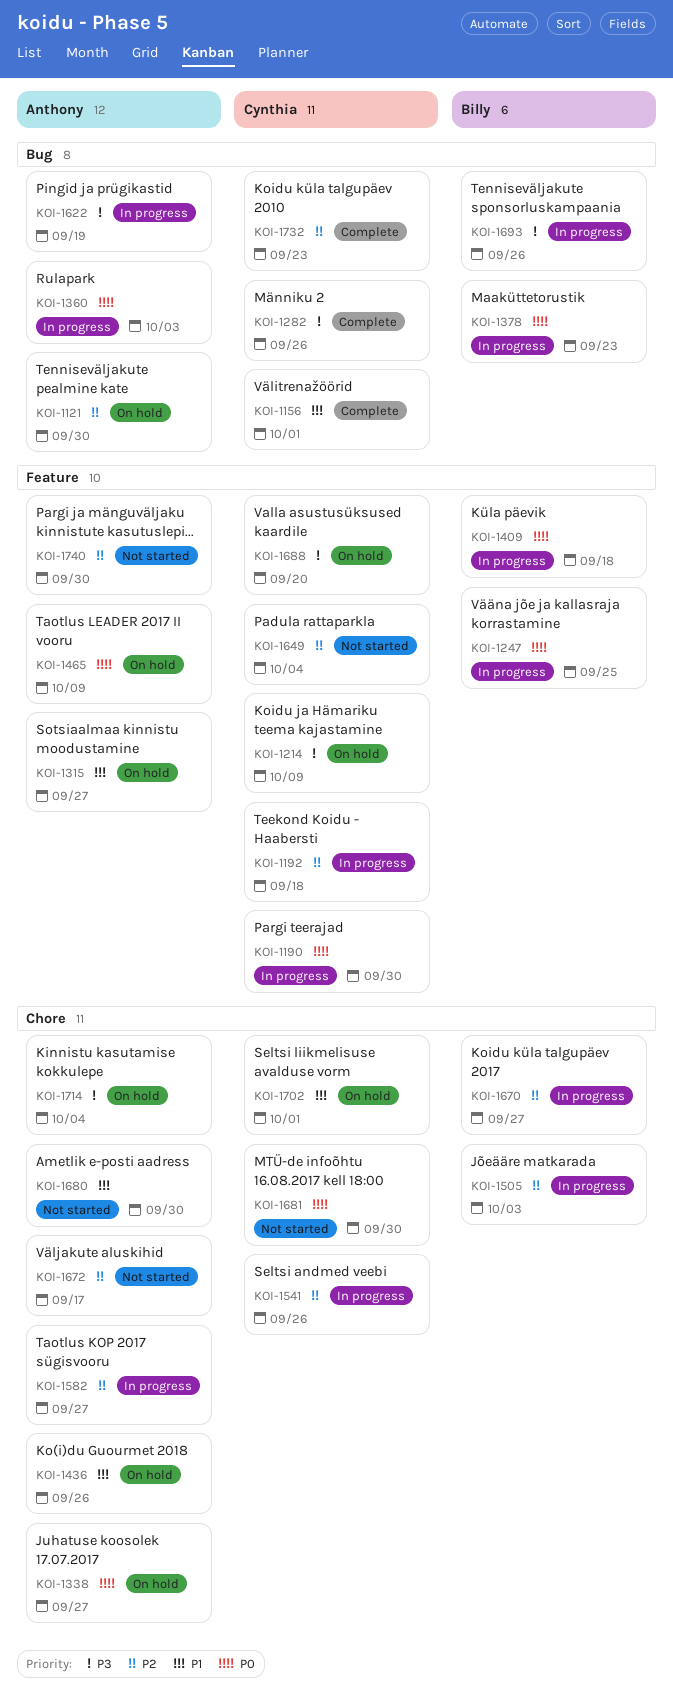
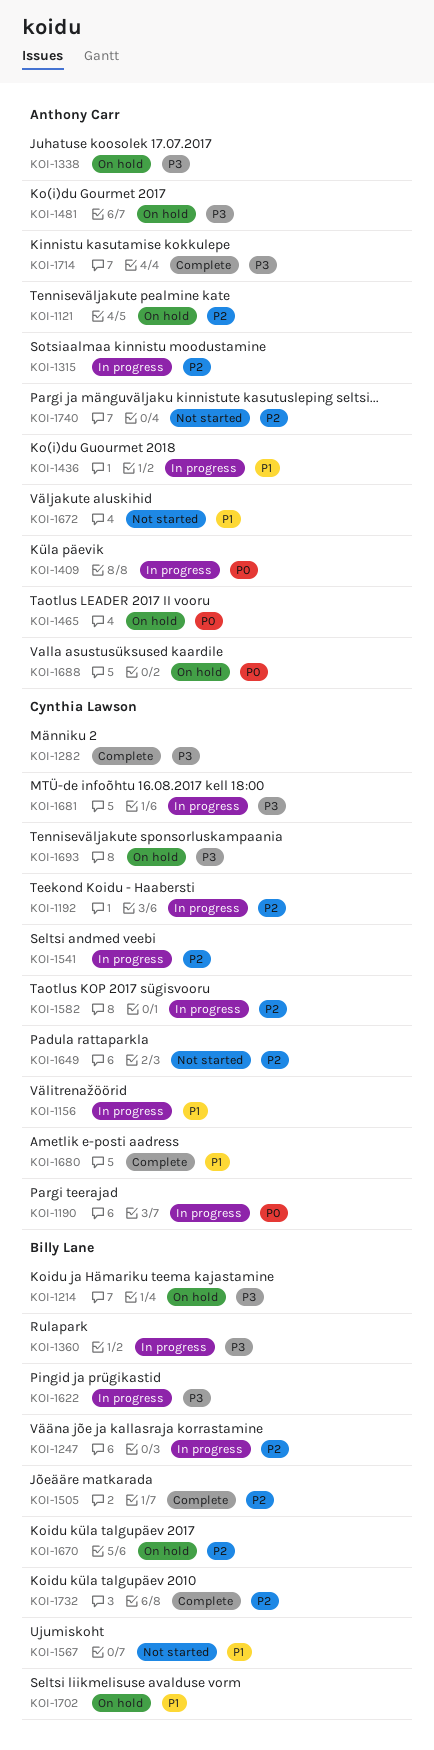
KOI-1156, status: Complete -> In progress
KOI-1214, owner: Cynthia Lawson -> Billy Lane
KOI-1247, priority: P0 -> P2
KOI-1315, status: On hold -> In progress
KOI-1315, priority: P1 -> P2
KOI-1338, priority: P0 -> P3
KOI-1360, owner: Anthony Carr -> Billy Lane
KOI-1360, priority: P0 -> P3
KOI-1378: present -> none
KOI-1409, owner: Billy Lane -> Anthony Carr
KOI-1436, status: On hold -> In progress
KOI-1481: none -> present
KOI-1505, status: In progress -> Complete
KOI-1567: none -> present
KOI-1582, owner: Anthony Carr -> Cynthia Lawson
KOI-1622, owner: Anthony Carr -> Billy Lane
KOI-1670, status: In progress -> On hold
KOI-1672, priority: P2 -> P1
KOI-1680, status: Not started -> Complete
KOI-1680, owner: Anthony Carr -> Cynthia Lawson
KOI-1681, status: Not started -> In progress
KOI-1681, priority: P0 -> P3
KOI-1688, owner: Cynthia Lawson -> Anthony Carr
KOI-1688, priority: P3 -> P0
KOI-1693, status: In progress -> On hold
KOI-1693, owner: Billy Lane -> Cynthia Lawson
KOI-1702, owner: Cynthia Lawson -> Billy Lane
KOI-1714, status: On hold -> Complete
KOI-1732, owner: Cynthia Lawson -> Billy Lane

